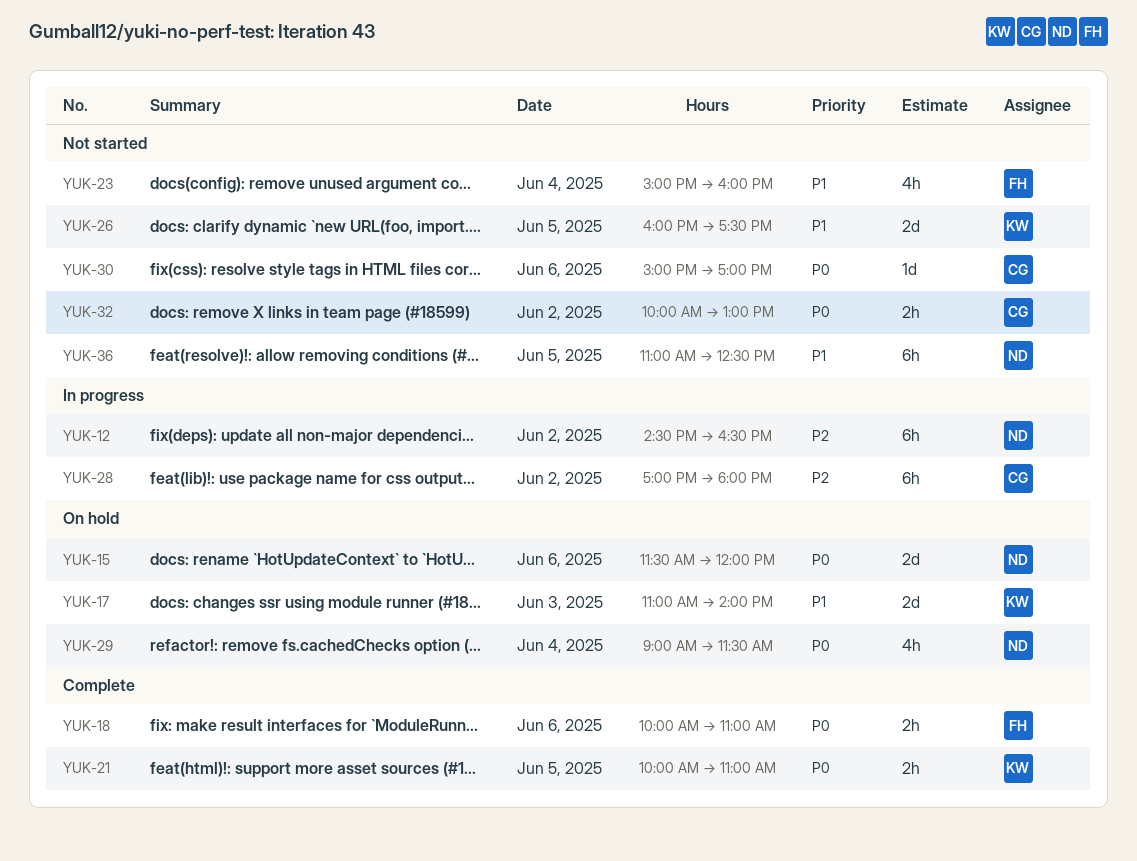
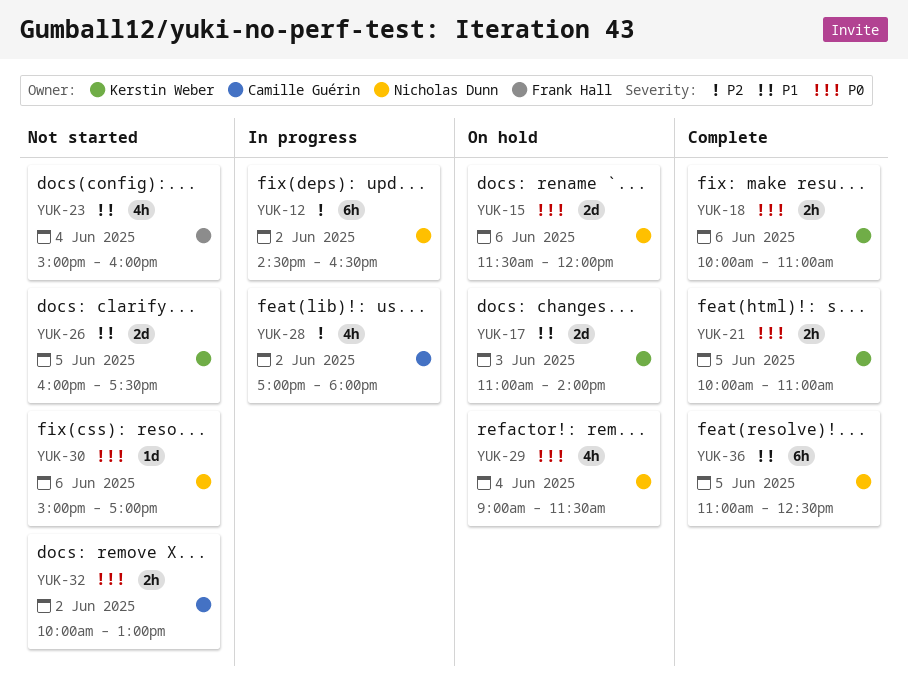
YUK-18, owner: Frank Hall -> Kerstin Weber
YUK-28, estimate: 6h -> 4h
YUK-30, owner: Camille Guérin -> Nicholas Dunn
YUK-36, status: Not started -> Complete

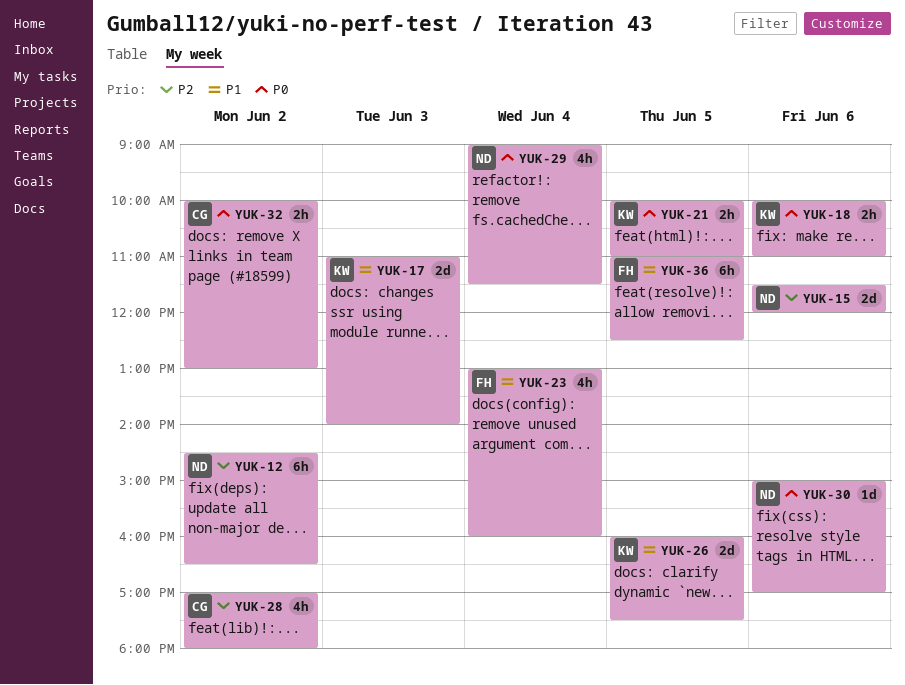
YUK-15, priority: P0 -> P2
YUK-23, begins: 15:00 -> 13:00
YUK-36, owner: Nicholas Dunn -> Frank Hall

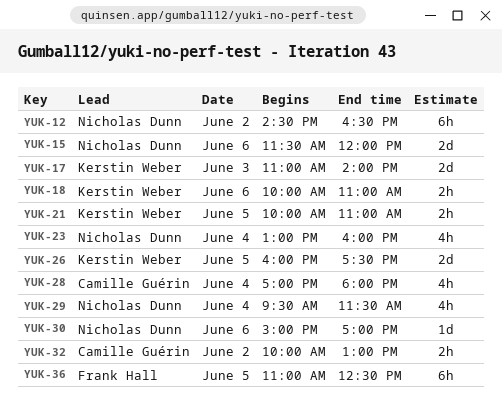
YUK-23, owner: Frank Hall -> Nicholas Dunn
YUK-28, day: Jun 2 -> Jun 4
YUK-29, begins: 09:00 -> 09:30

